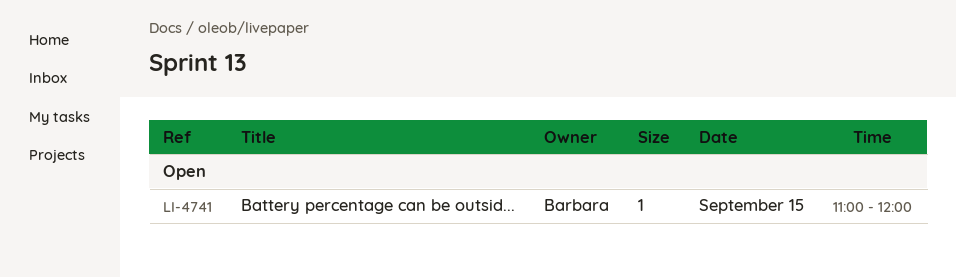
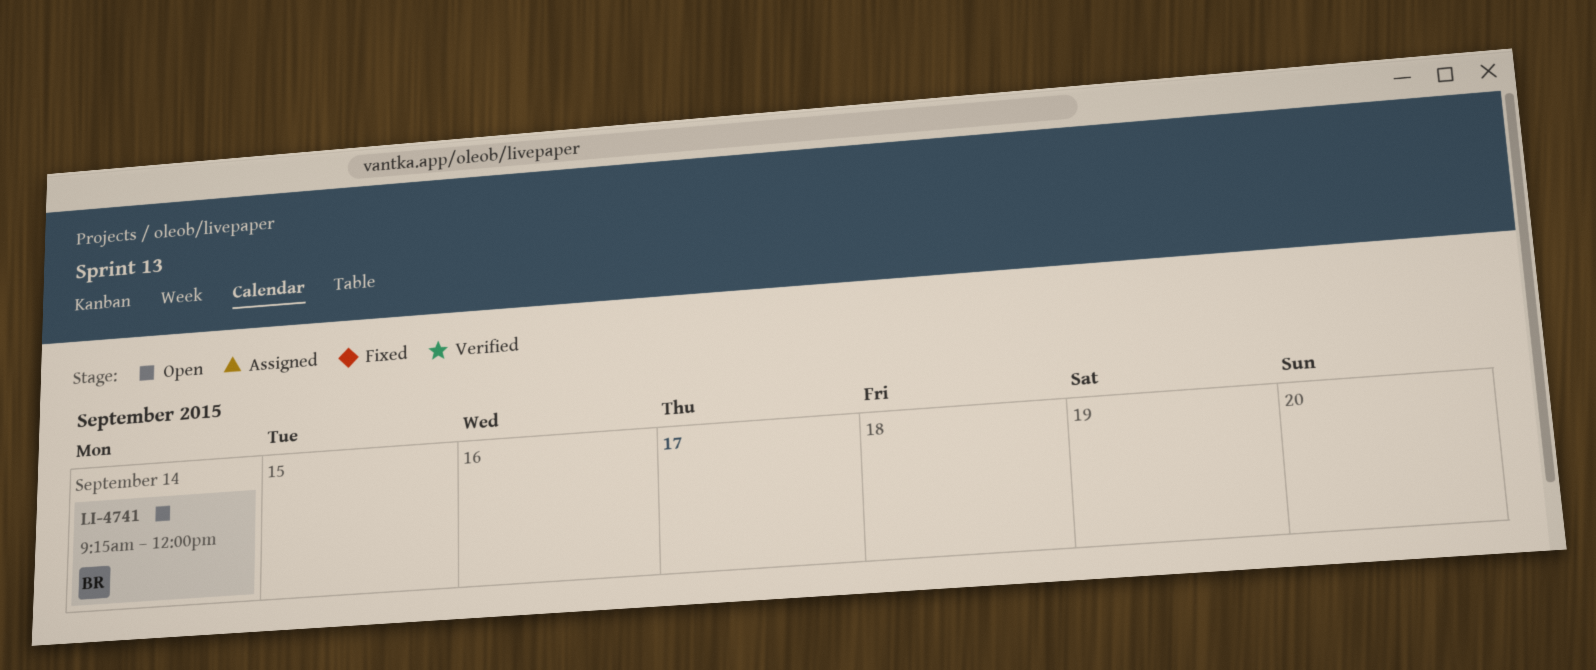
LI-4741, day: Sep 15 -> Sep 14
LI-4741, begins: 11:00 -> 09:15

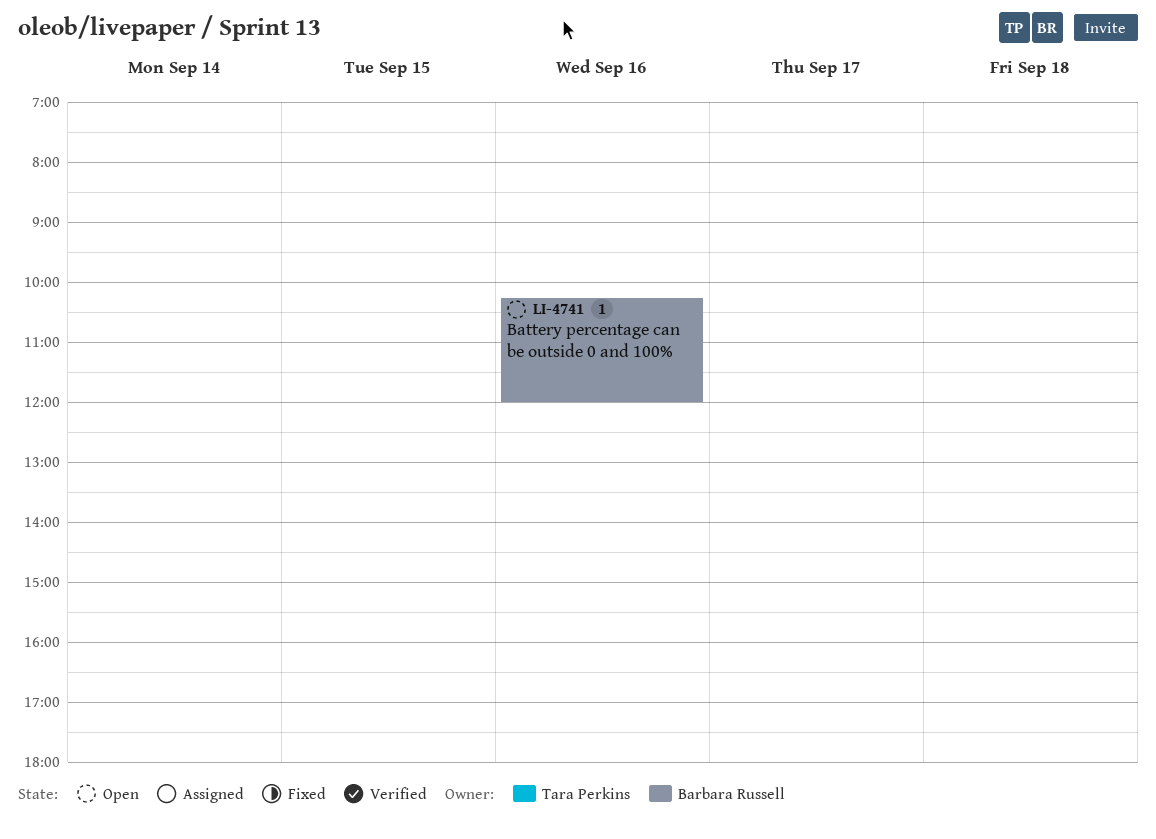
LI-4741, day: Sep 14 -> Sep 16
LI-4741, begins: 09:15 -> 10:15

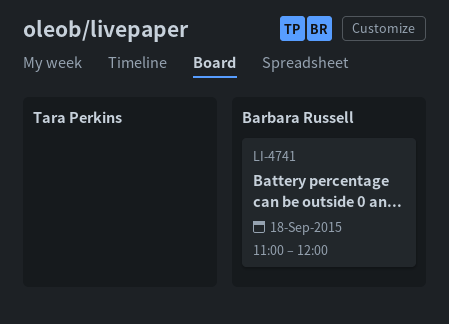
LI-4741, day: Sep 16 -> Sep 18
LI-4741, begins: 10:15 -> 11:00

